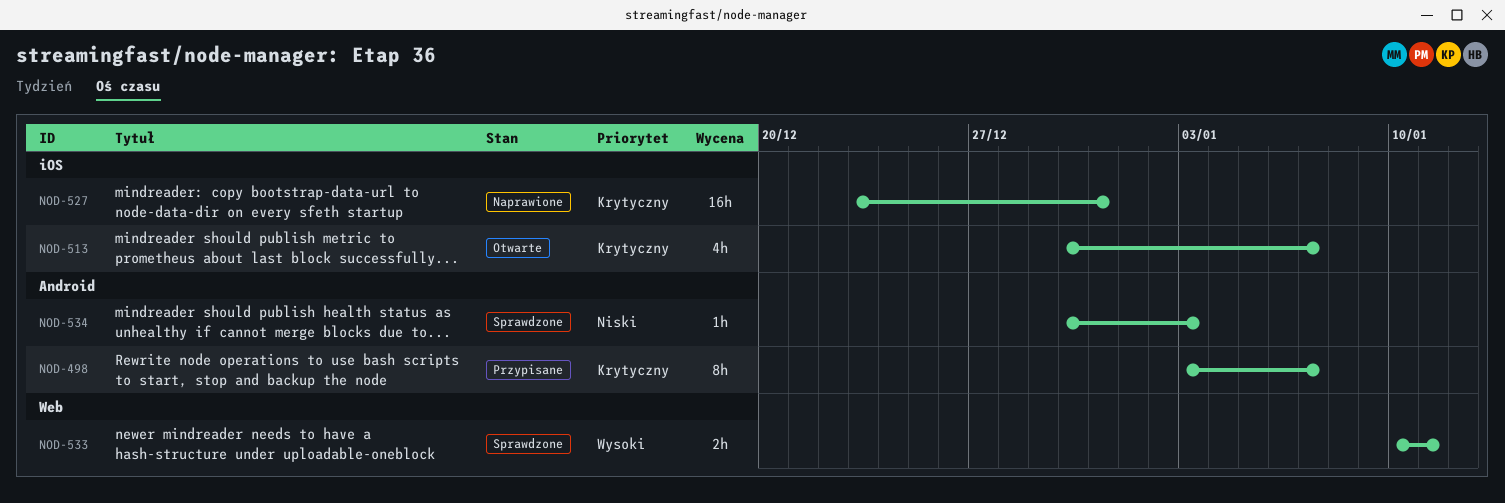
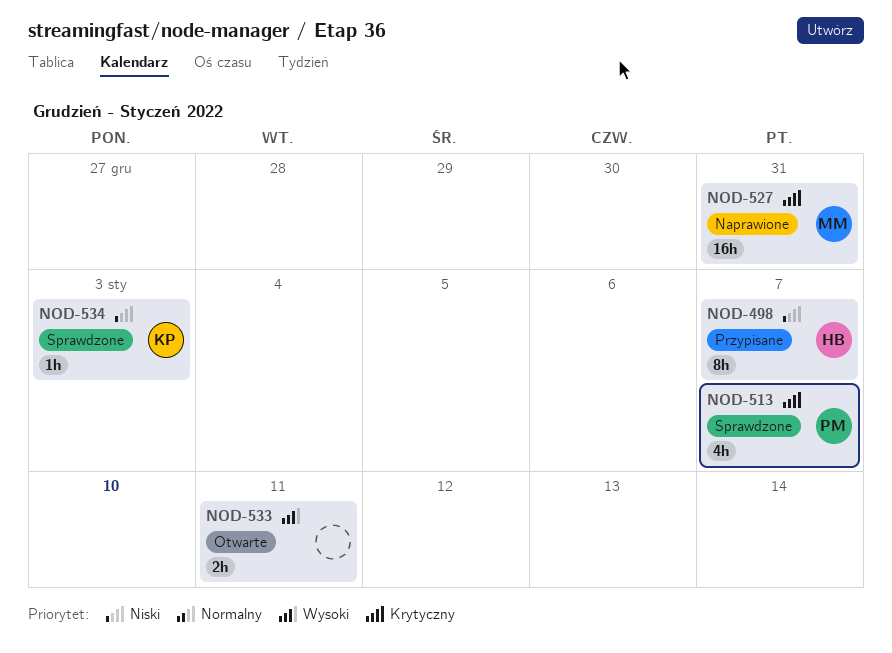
NOD-498, priority: Krytyczny -> Niski
NOD-513, status: Otwarte -> Sprawdzone
NOD-533, status: Sprawdzone -> Otwarte

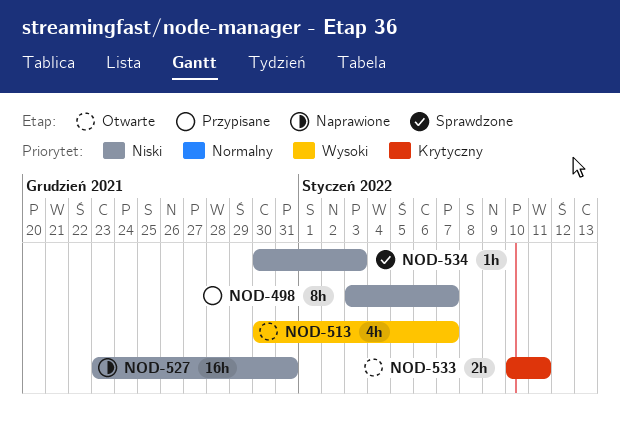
NOD-513, status: Sprawdzone -> Otwarte
NOD-513, priority: Krytyczny -> Wysoki
NOD-527, priority: Krytyczny -> Niski
NOD-533, priority: Wysoki -> Krytyczny

